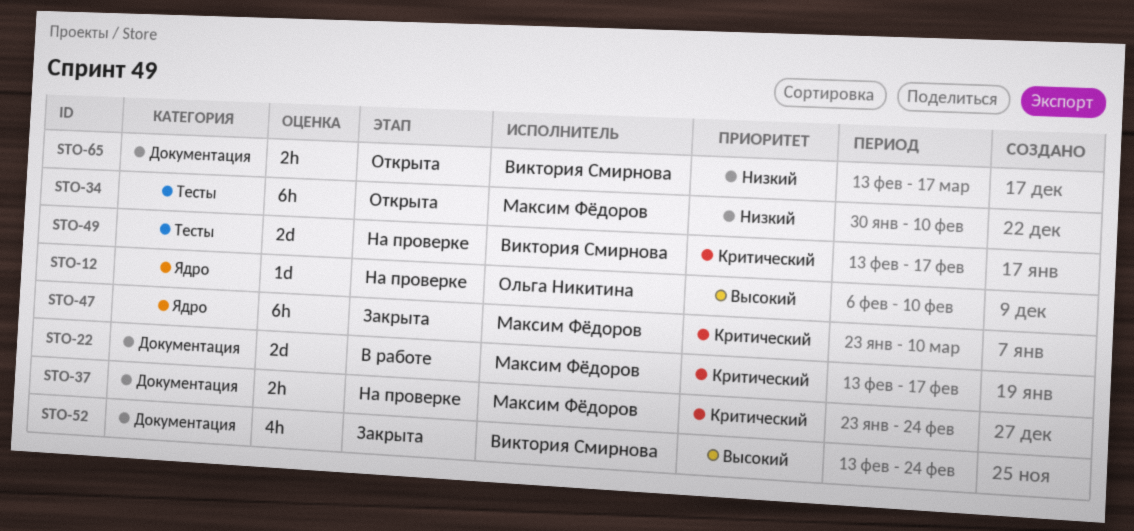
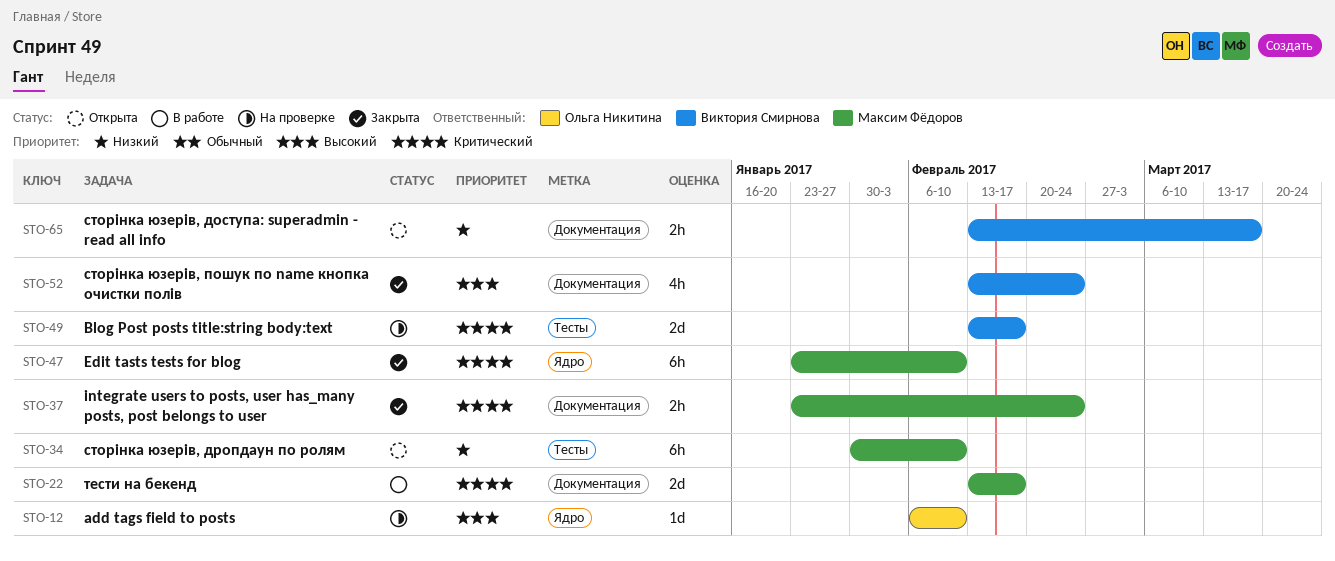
STO-37, status: На проверке -> Закрыта
STO-47, due: Mar 10 -> Feb 10

